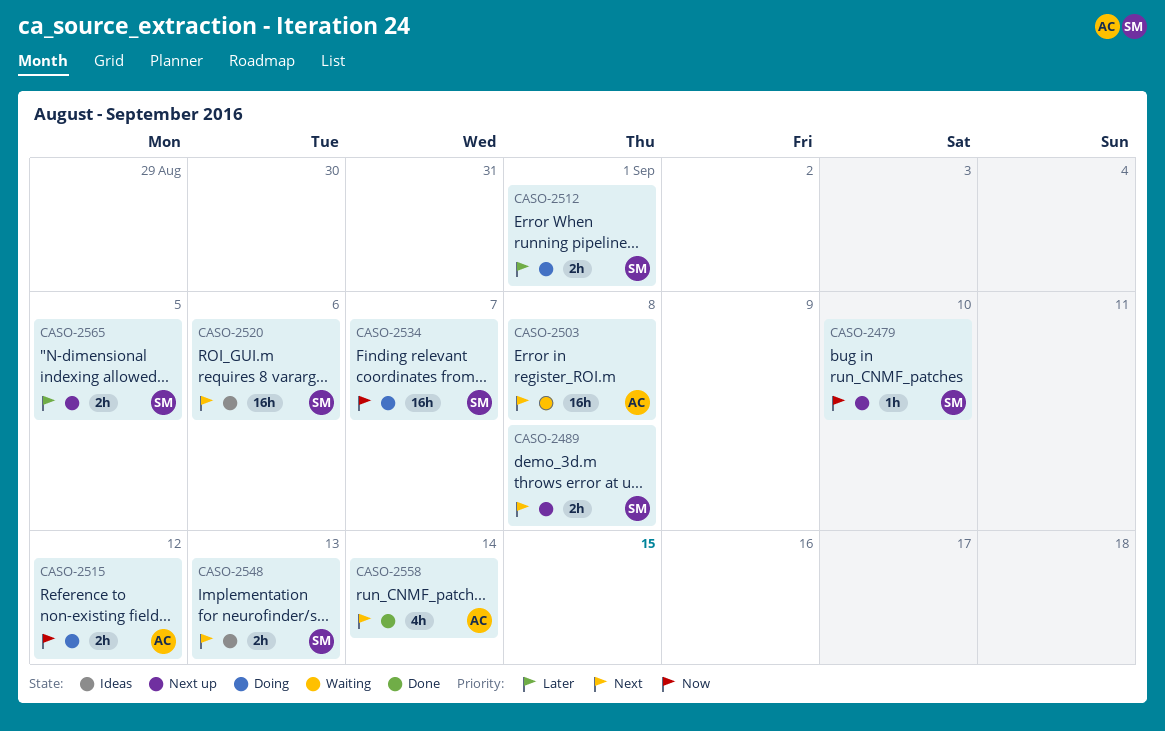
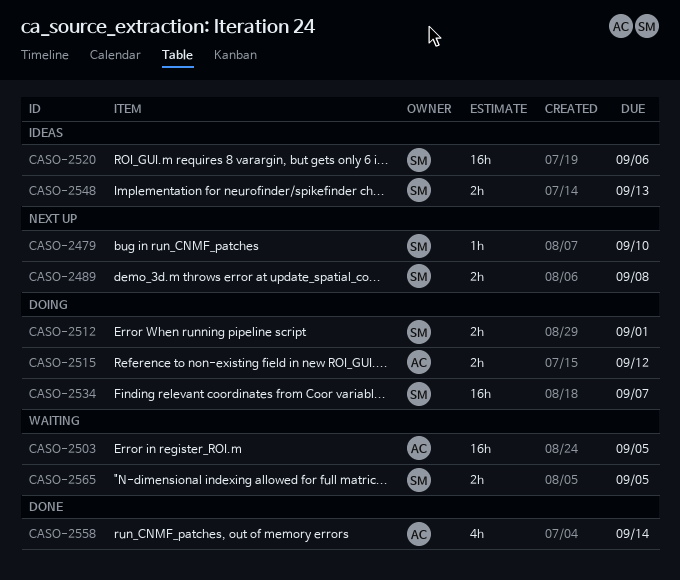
CASO-2503, due: Sep 8 -> Sep 5
CASO-2565, status: Next up -> Waiting

